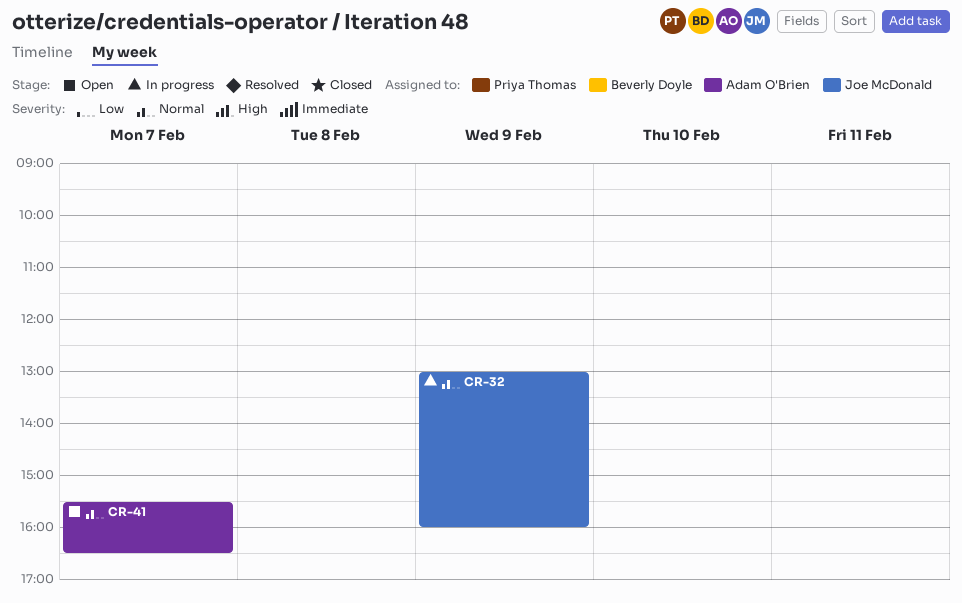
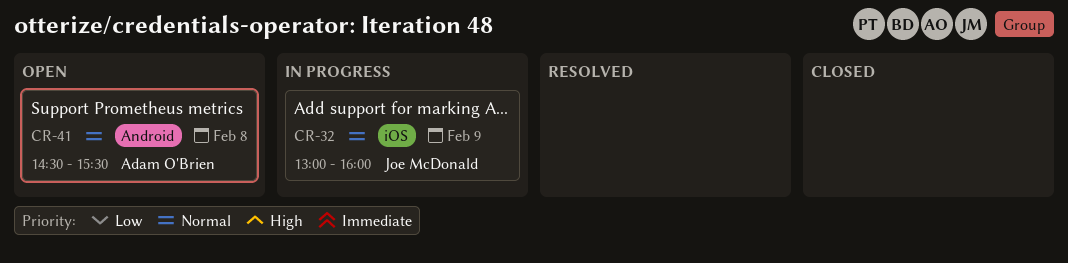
CR-41, day: Feb 7 -> Feb 8
CR-41, begins: 15:30 -> 14:30
CR-41, ends: 16:30 -> 15:30

